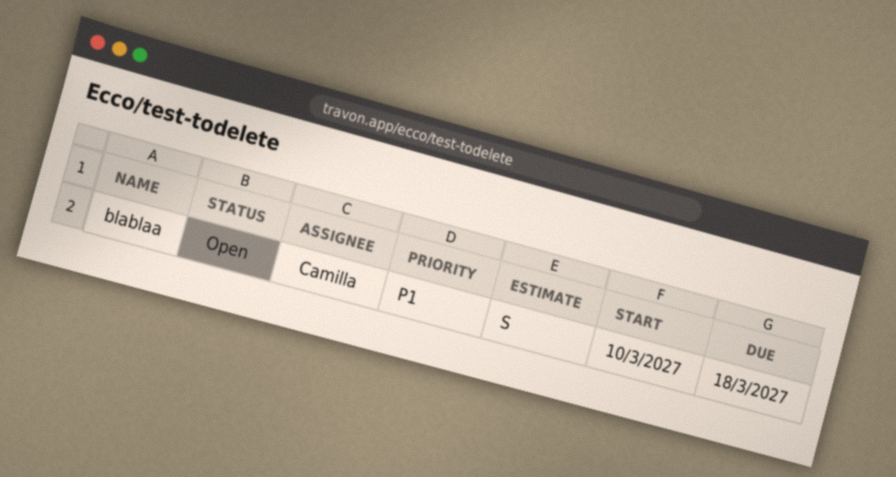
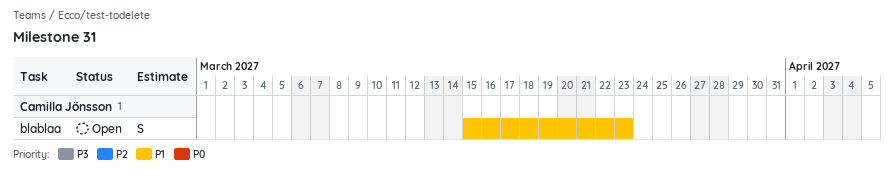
blablaa, start: Mar 10 -> Mar 15
blablaa, due: Mar 18 -> Mar 23

